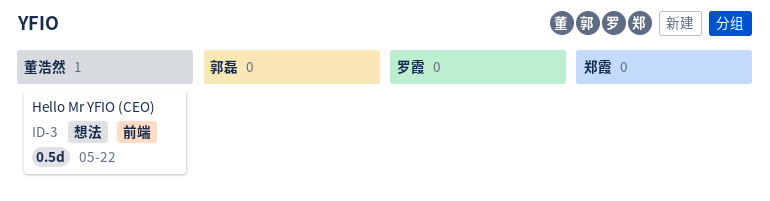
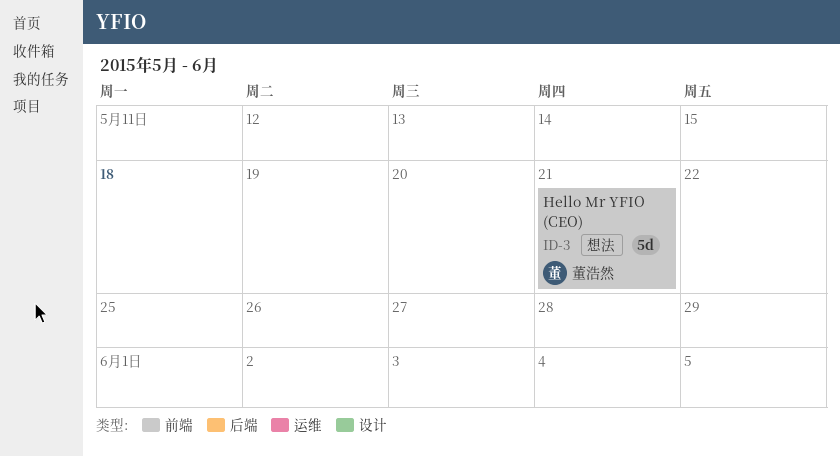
ID-3, estimate: 0.5d -> 5d
ID-3, due: May 22 -> May 21

